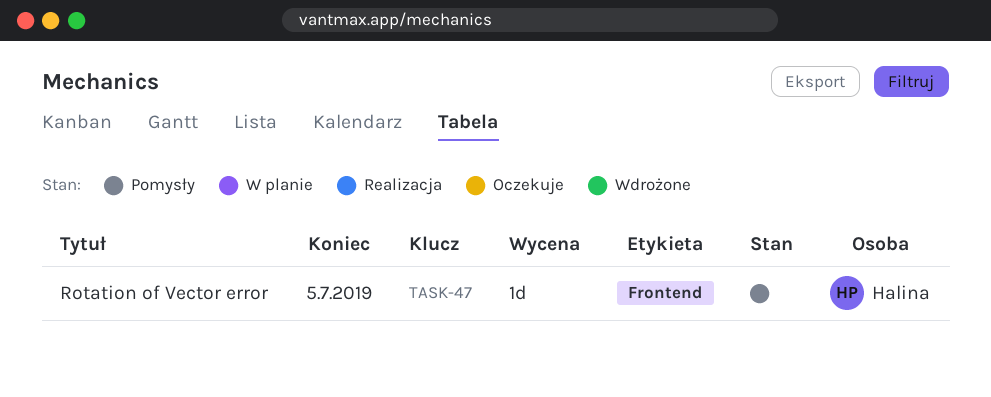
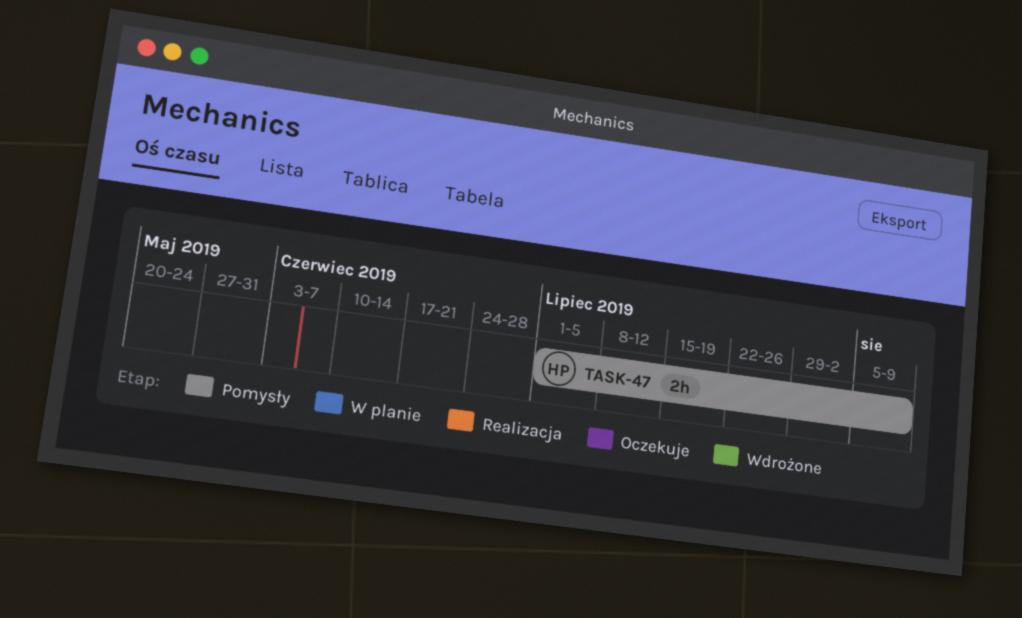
TASK-47, estimate: 1d -> 2h
TASK-47, due: Jul 5 -> Aug 9

